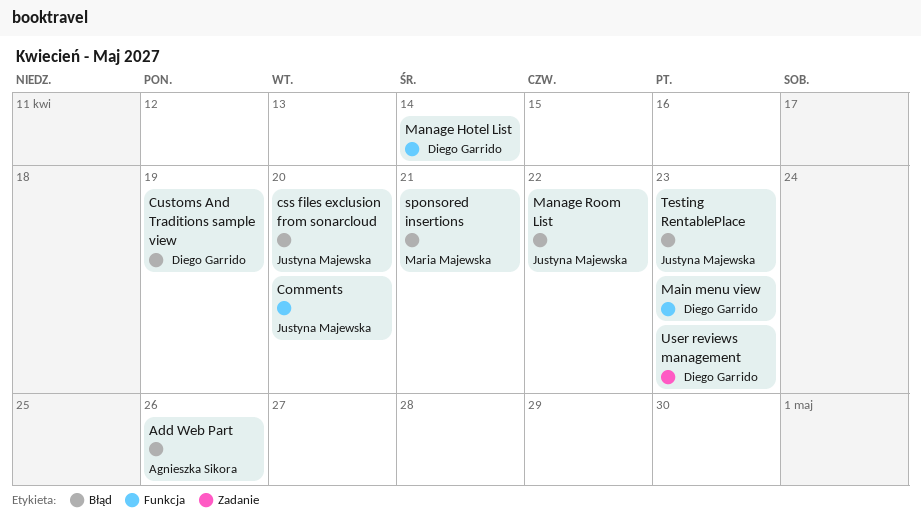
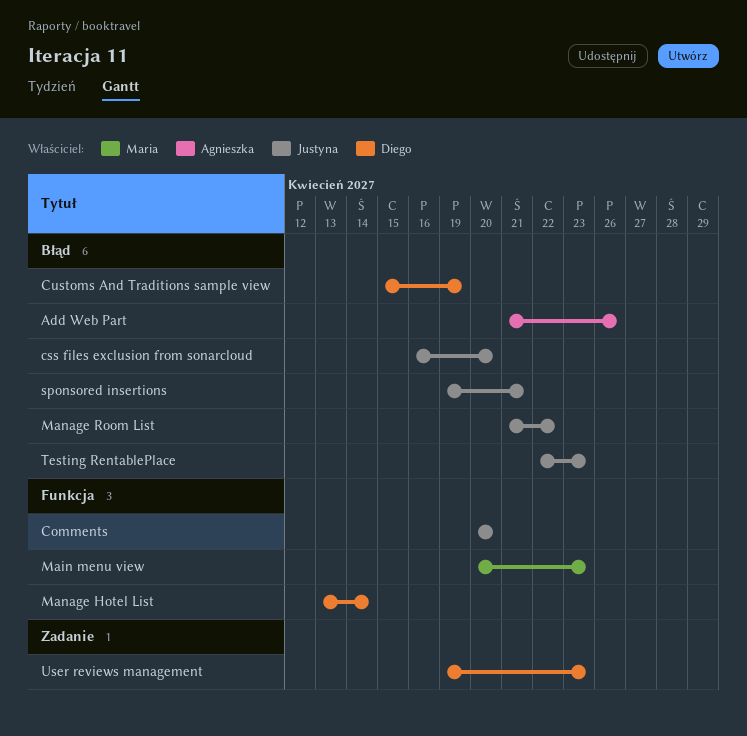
Main menu view, owner: Diego Garrido -> Maria Majewska
sponsored insertions, owner: Maria Majewska -> Justyna Majewska

